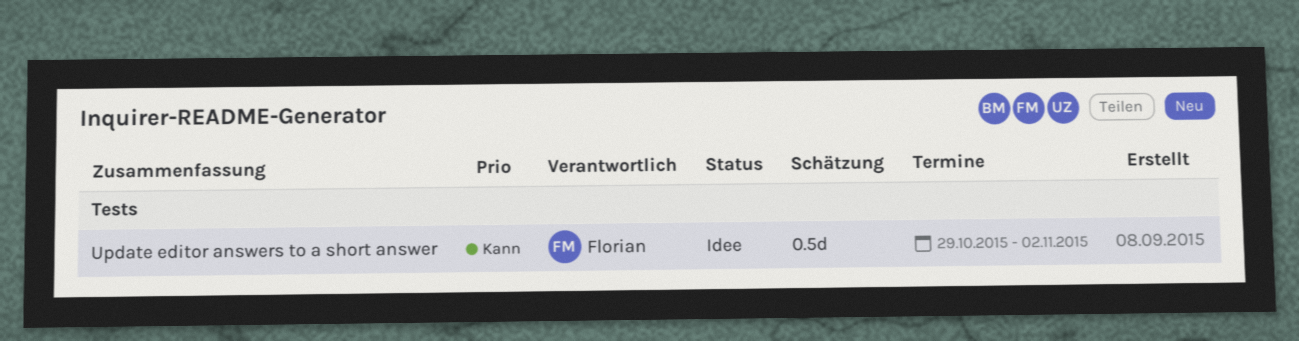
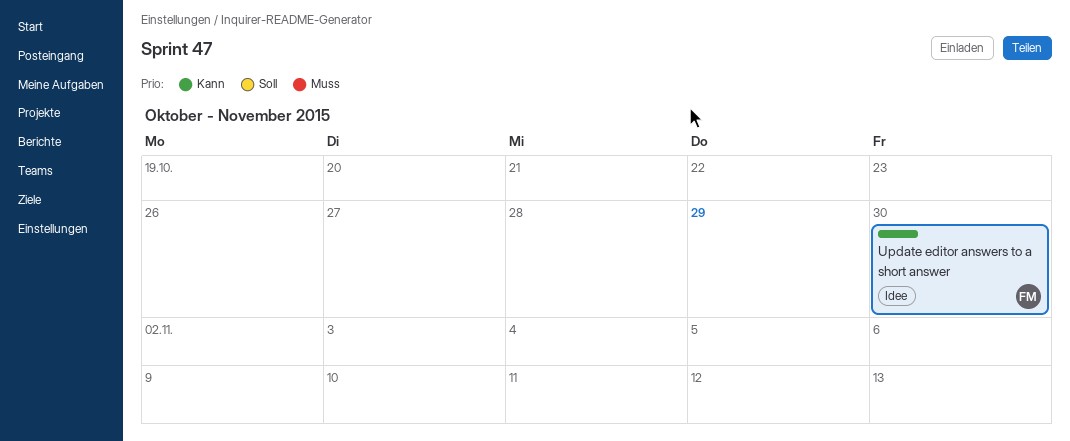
Update editor answers to a short answer, due: Nov 2 -> Oct 30

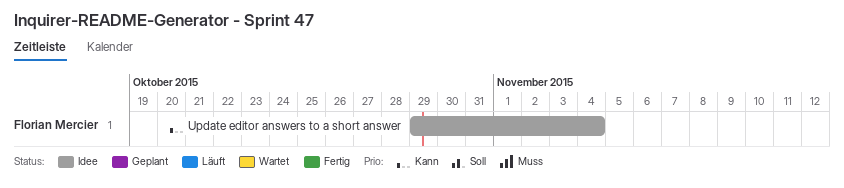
Update editor answers to a short answer, due: Oct 30 -> Nov 4

